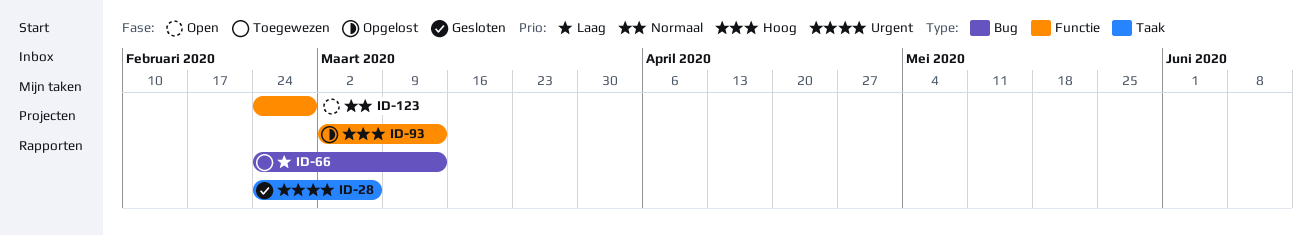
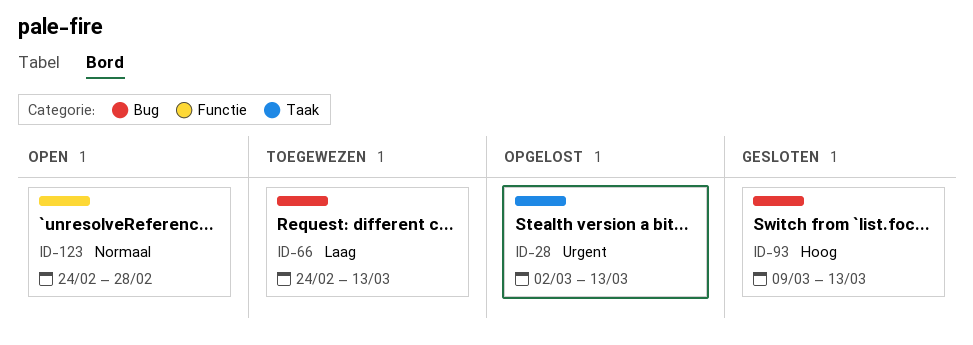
ID-28, status: Gesloten -> Opgelost
ID-28, start: Feb 24 -> Mar 2
ID-28, due: Mar 6 -> Mar 13
ID-93, status: Opgelost -> Gesloten
ID-93, label: Functie -> Bug
ID-93, start: Mar 2 -> Mar 9

